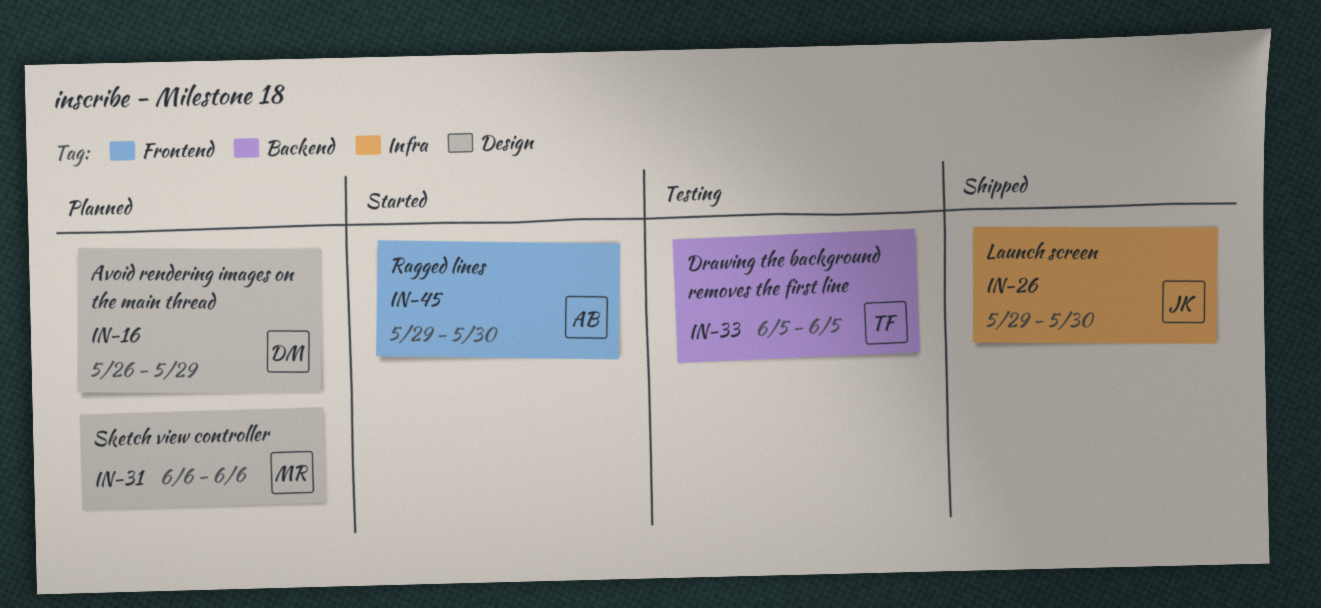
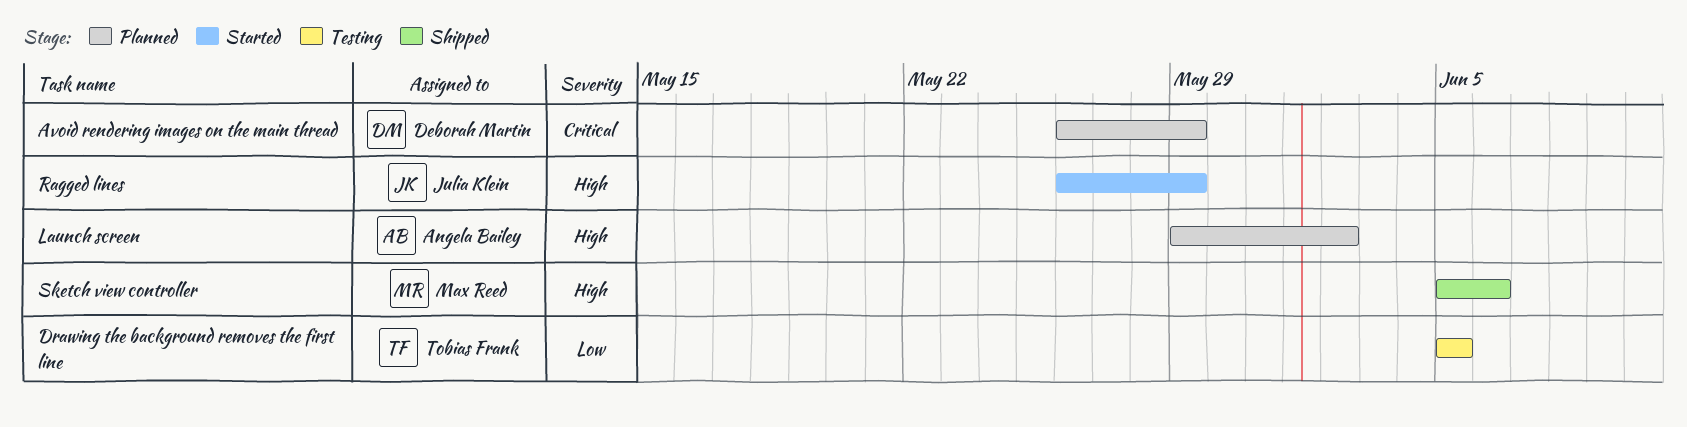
Launch screen, status: Shipped -> Planned
Launch screen, owner: Julia Klein -> Angela Bailey
Launch screen, due: May 30 -> Jun 2
Ragged lines, owner: Angela Bailey -> Julia Klein
Ragged lines, start: May 29 -> May 26
Ragged lines, due: May 30 -> May 29
Sketch view controller, status: Planned -> Shipped
Sketch view controller, start: Jun 6 -> Jun 5

